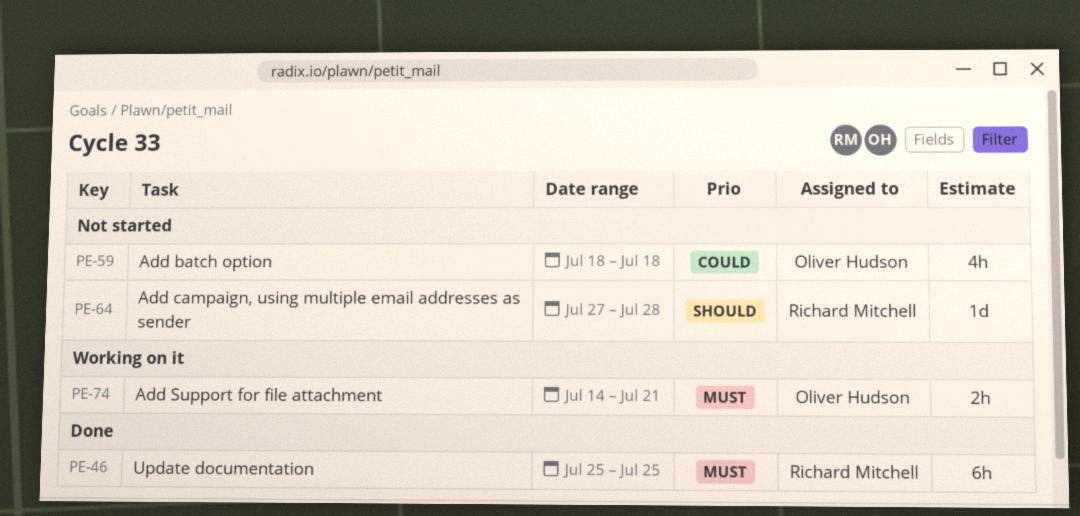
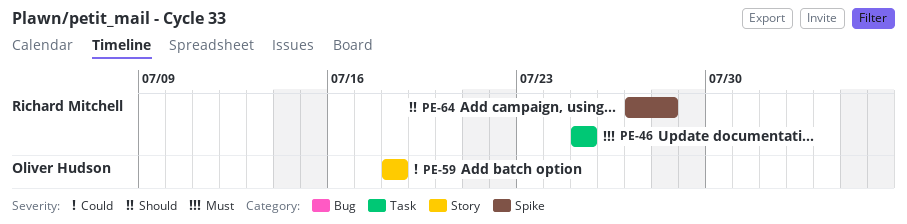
PE-74: present -> none

